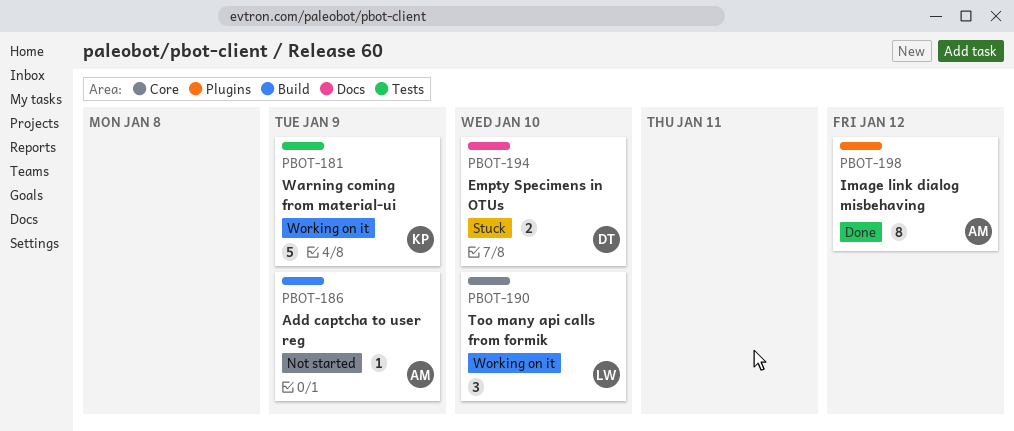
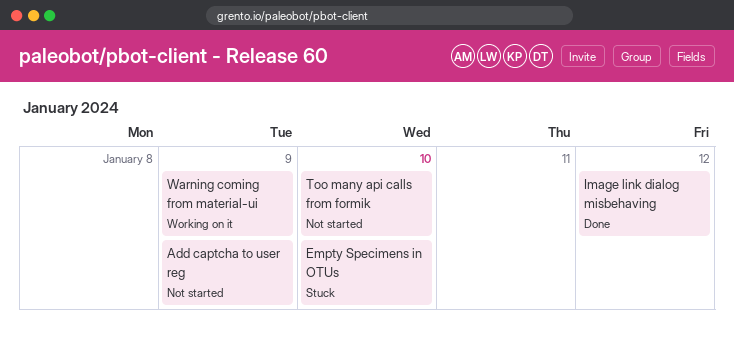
Too many api calls from formik, status: Working on it -> Not started

